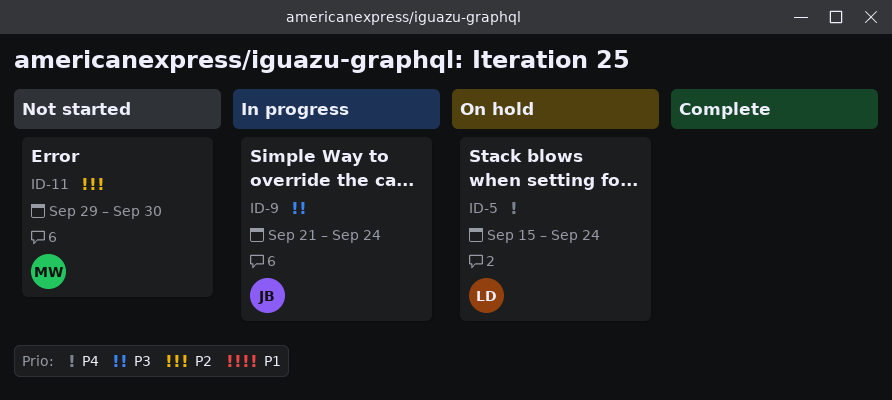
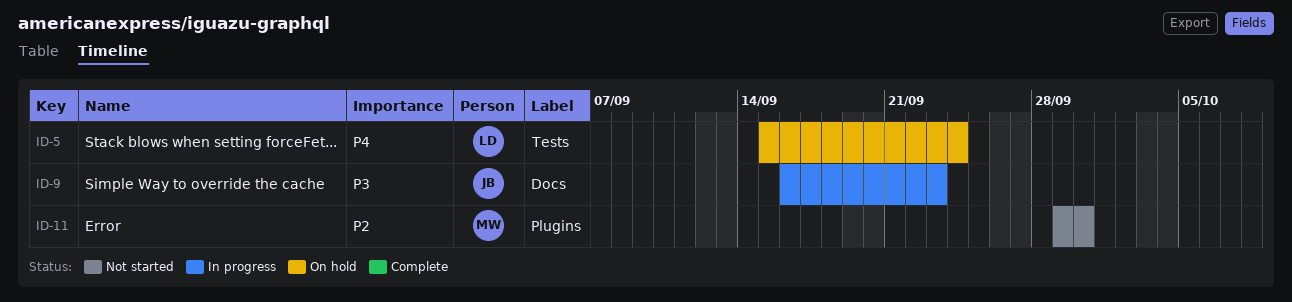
ID-9, start: Sep 21 -> Sep 16
ID-9, due: Sep 24 -> Sep 23

